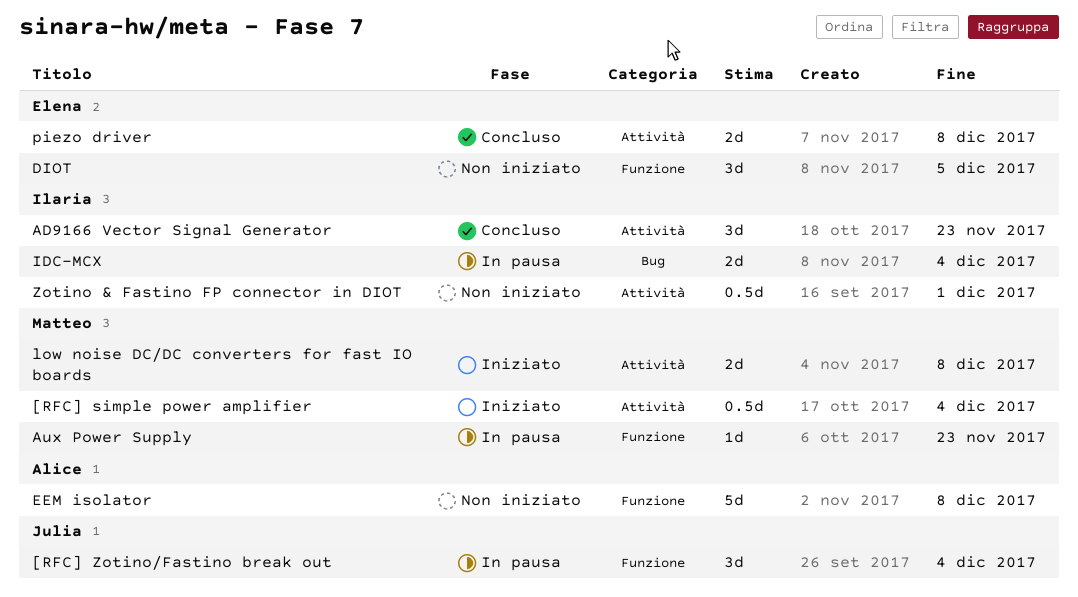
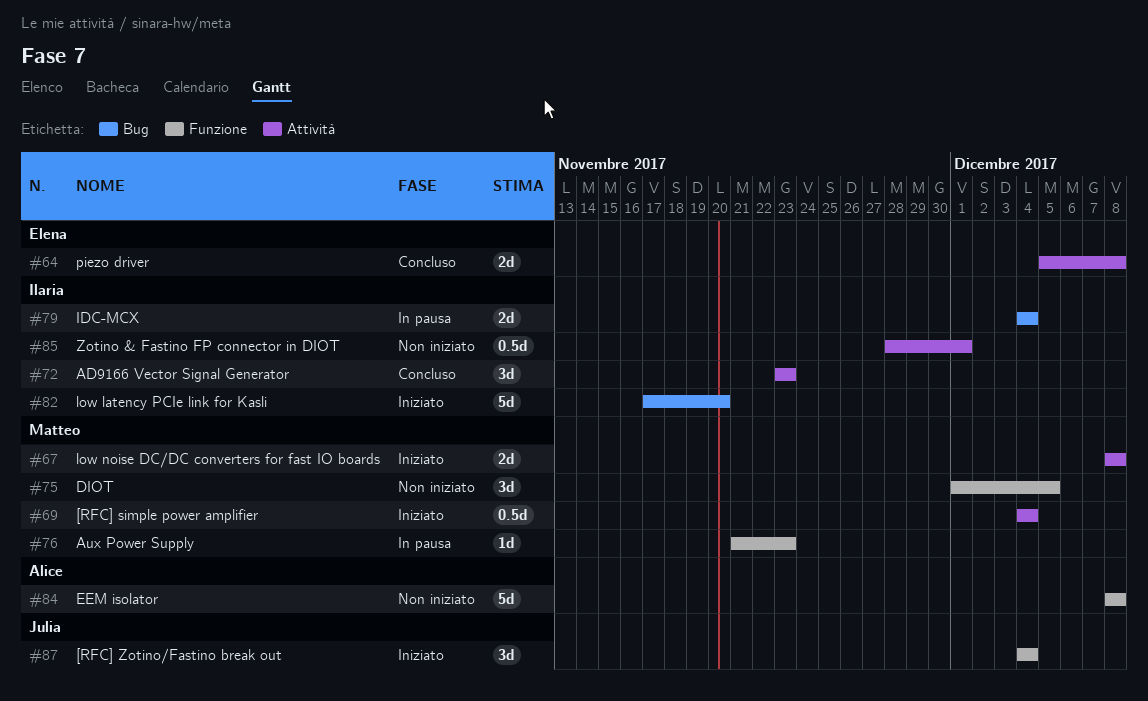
[RFC] Zotino/Fastino break out, status: In pausa -> Iniziato
DIOT, owner: Elena -> Matteo
low latency PCIe link for Kasli: none -> present

